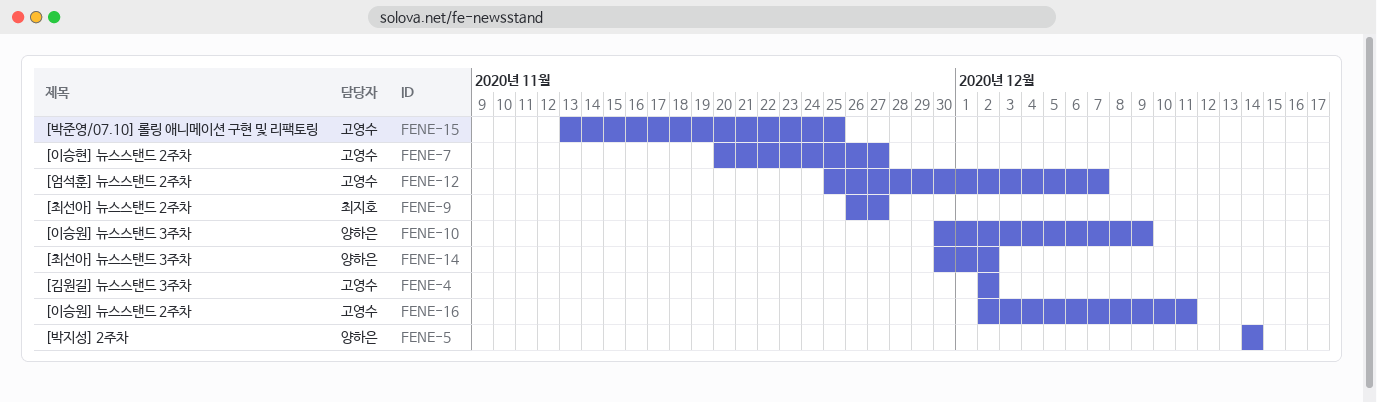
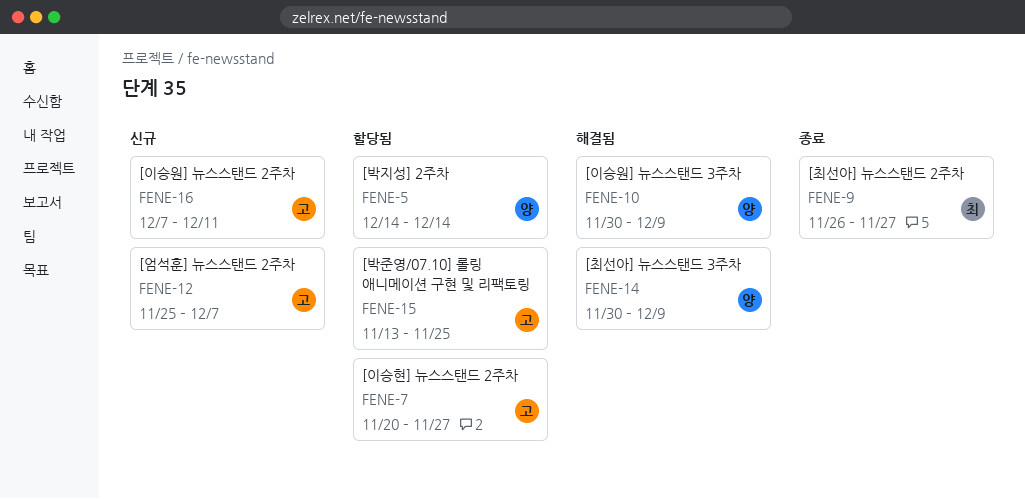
FENE-4: present -> none
FENE-14, due: Dec 2 -> Dec 9
FENE-16, start: Dec 2 -> Dec 7

